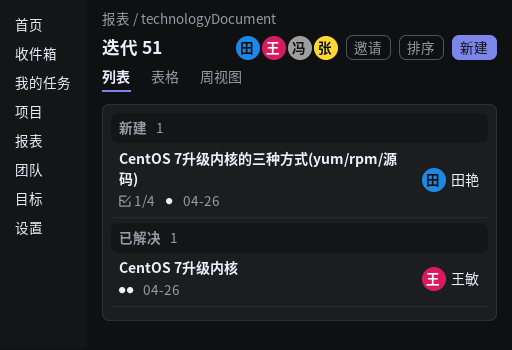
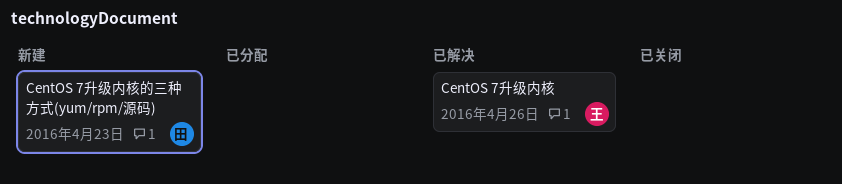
CentOS 7升级内核的三种方式(yum/rpm/源码), due: Apr 26 -> Apr 23

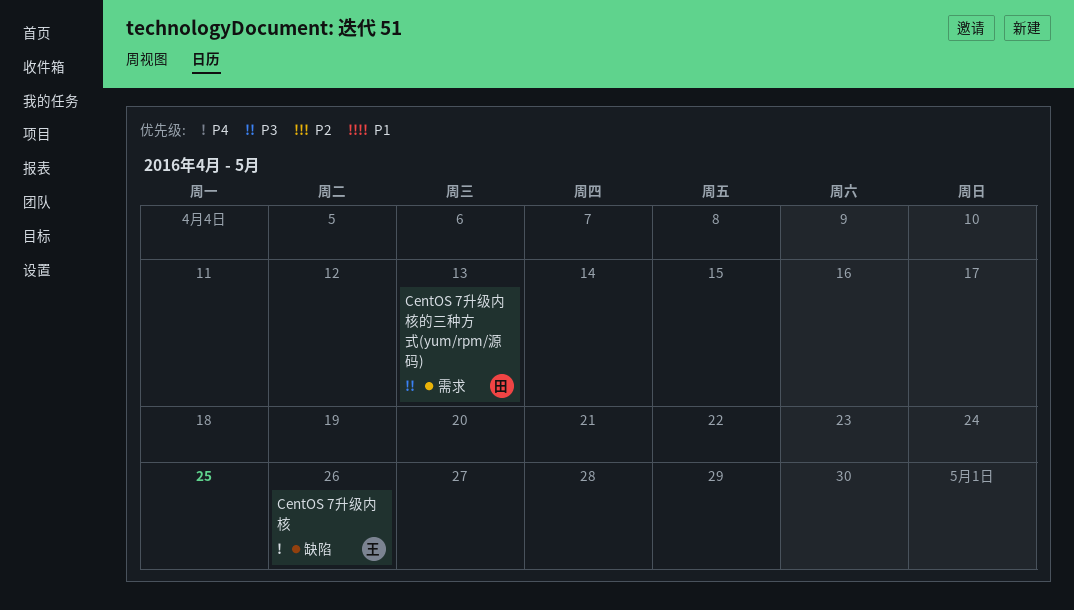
CentOS 7升级内核的三种方式(yum/rpm/源码), due: Apr 23 -> Apr 13

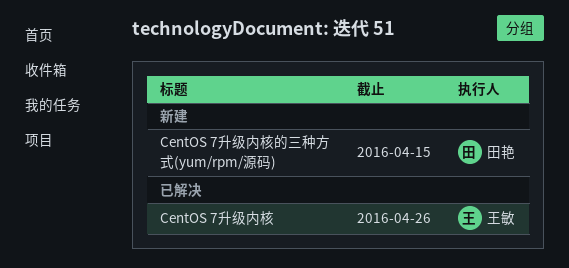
CentOS 7升级内核的三种方式(yum/rpm/源码), due: Apr 13 -> Apr 15

